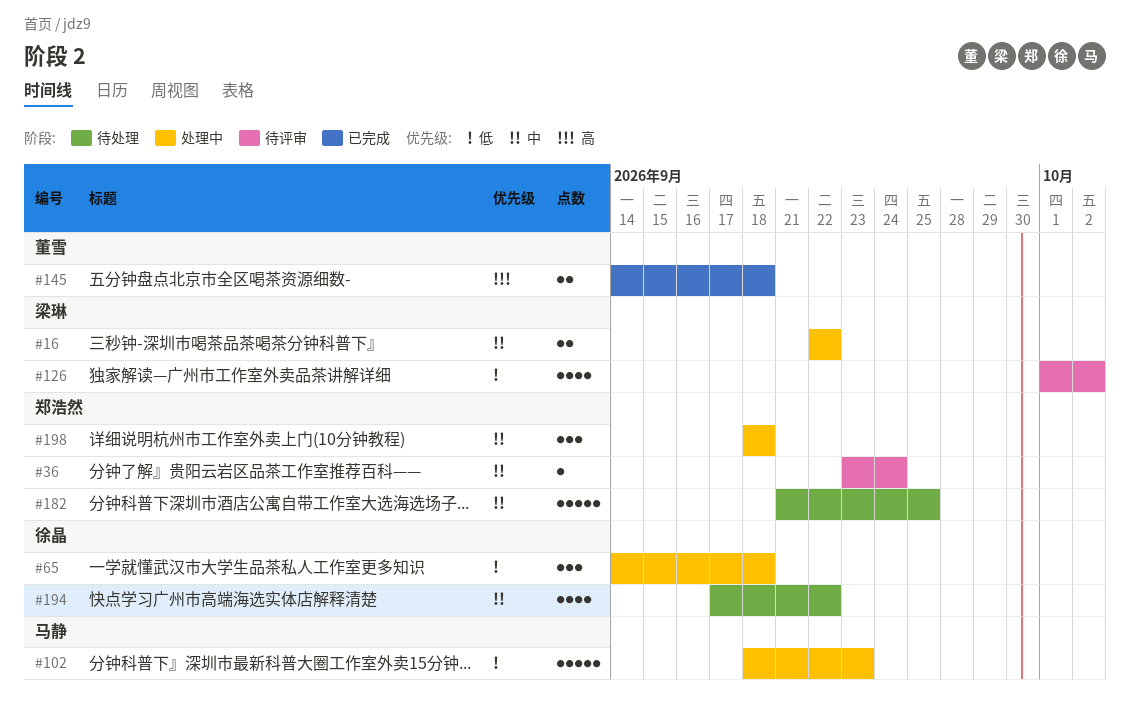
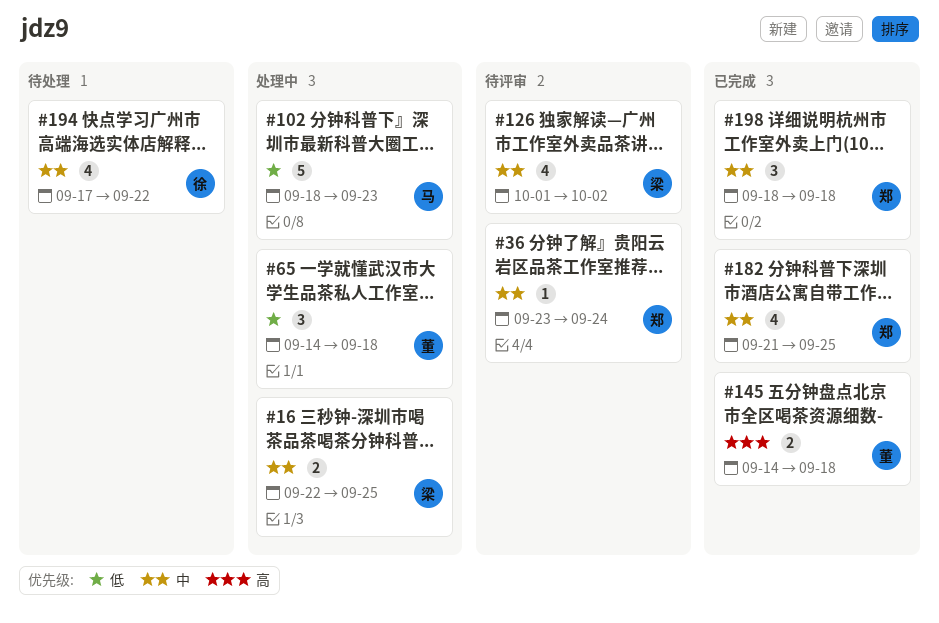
#16, due: Sep 22 -> Sep 25
#65, owner: 徐晶 -> 董雪
#126, priority: 低 -> 中
#182, status: 待处理 -> 已完成
#182, estimate: 5 -> 4
#198, status: 处理中 -> 已完成

